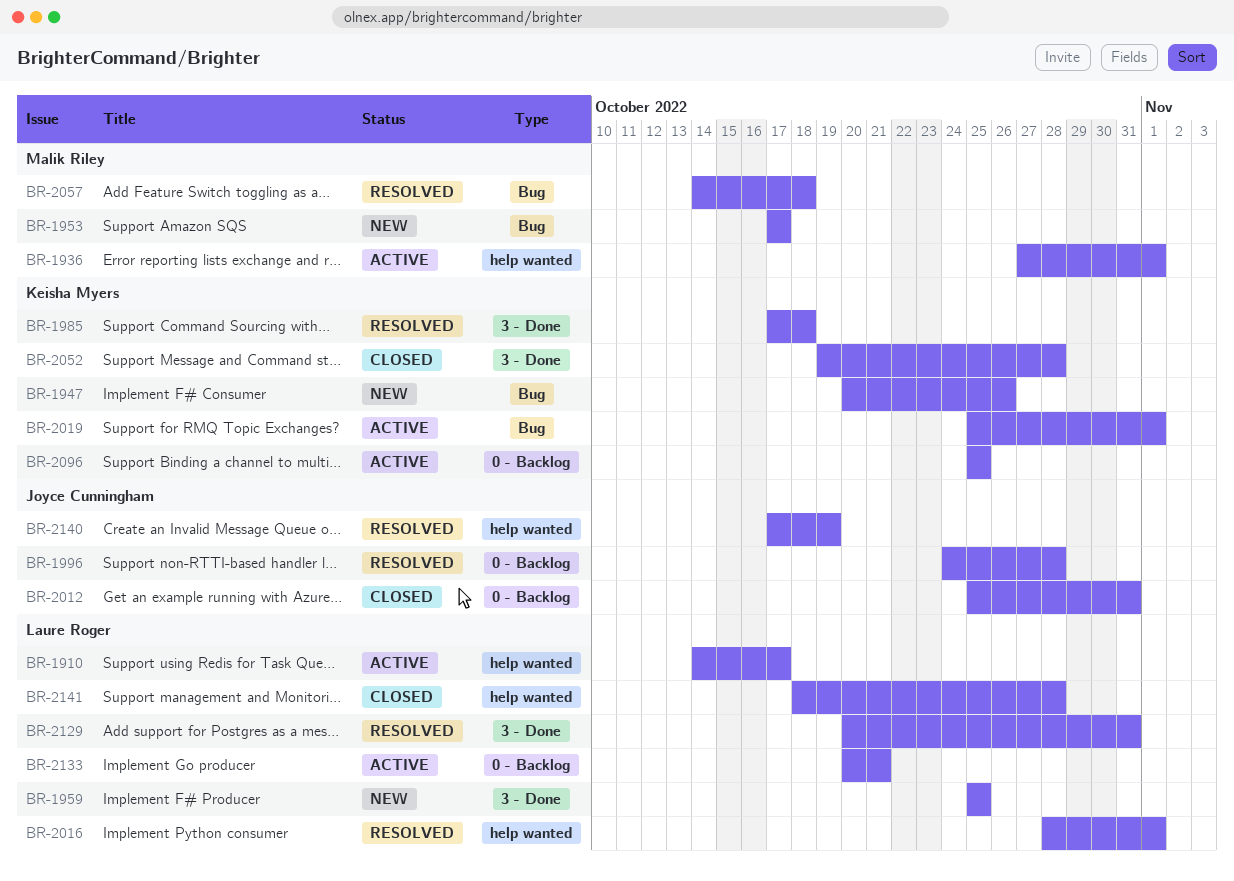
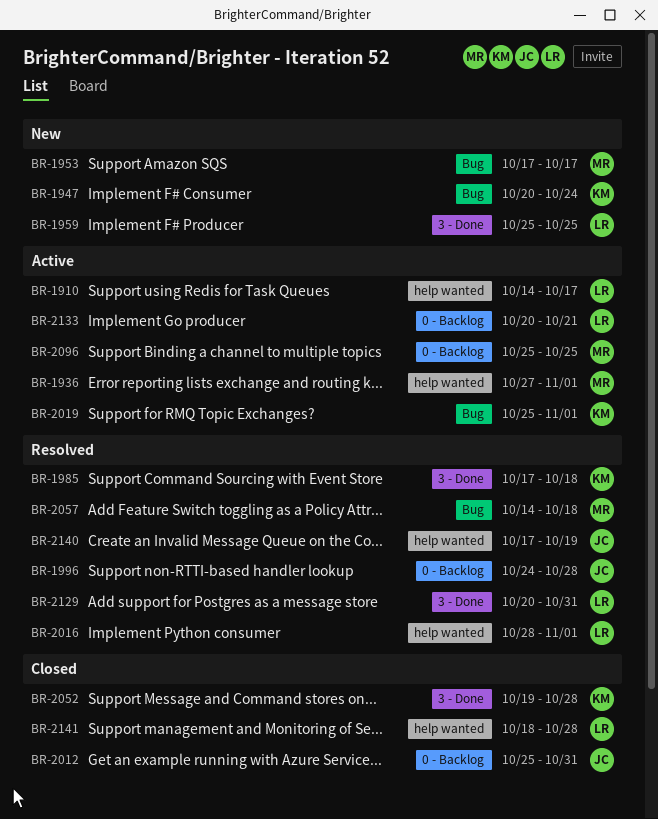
BR-1947, due: Oct 26 -> Oct 24
BR-2096, owner: Keisha Myers -> Malik Riley

